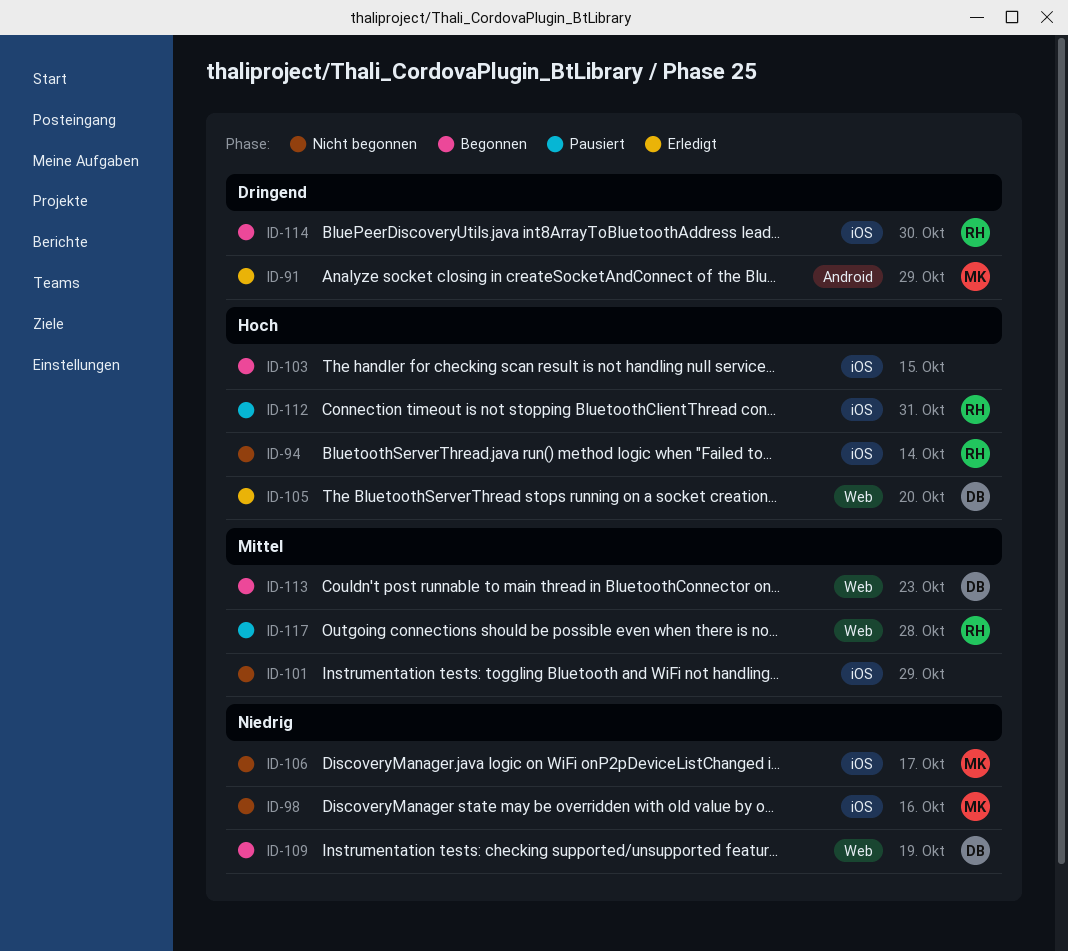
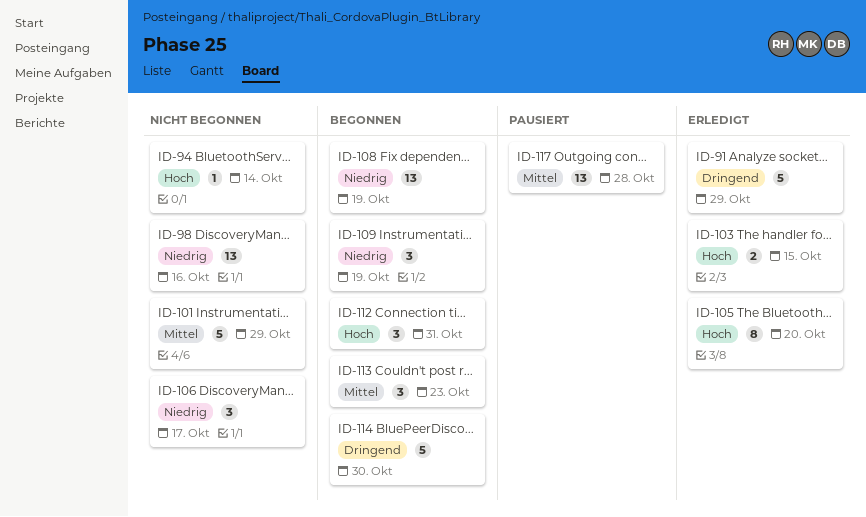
ID-103, status: Begonnen -> Erledigt
ID-108: none -> present
ID-112, status: Pausiert -> Begonnen

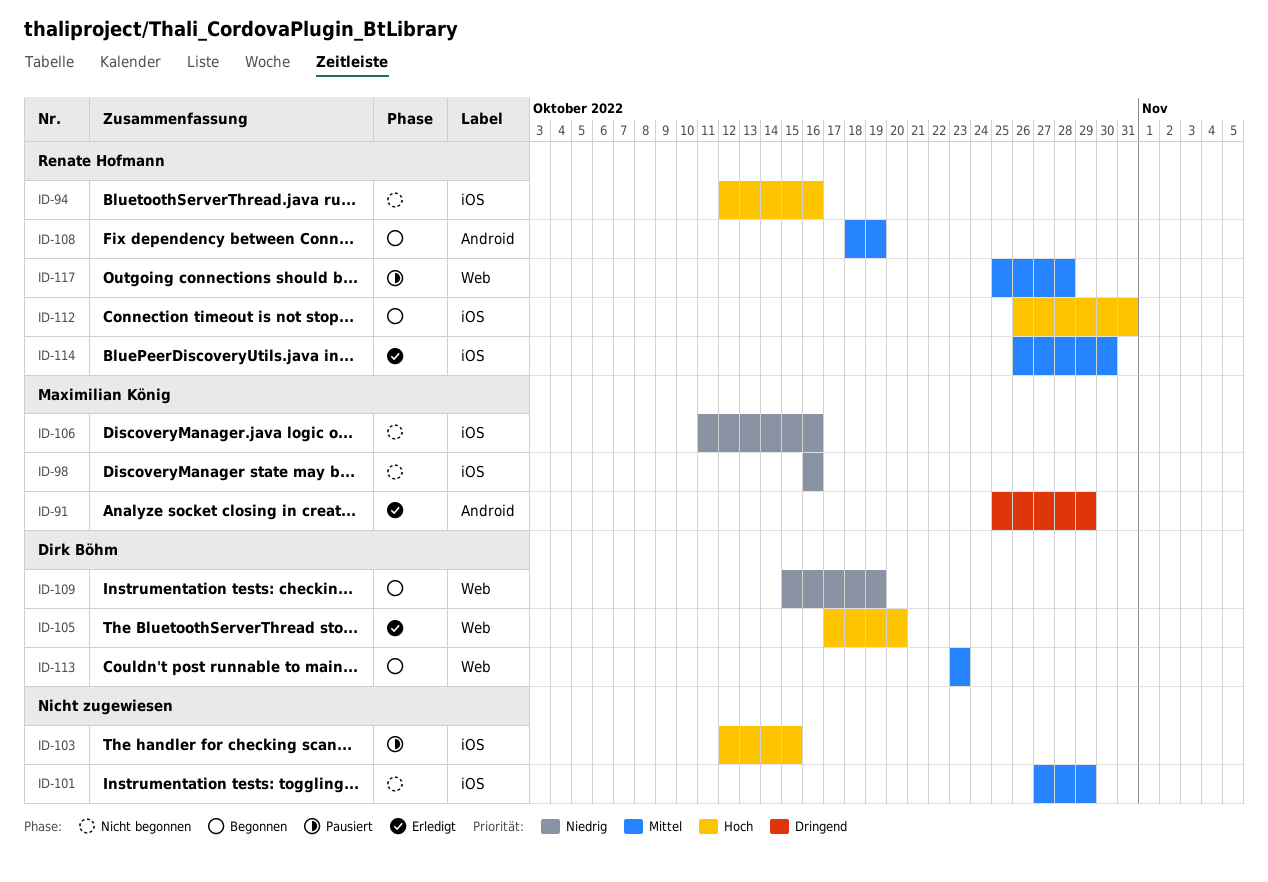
ID-94, due: Oct 14 -> Oct 16
ID-103, status: Erledigt -> Pausiert
ID-106, due: Oct 17 -> Oct 16
ID-108, priority: Niedrig -> Mittel
ID-114, status: Begonnen -> Erledigt
ID-114, priority: Dringend -> Mittel

